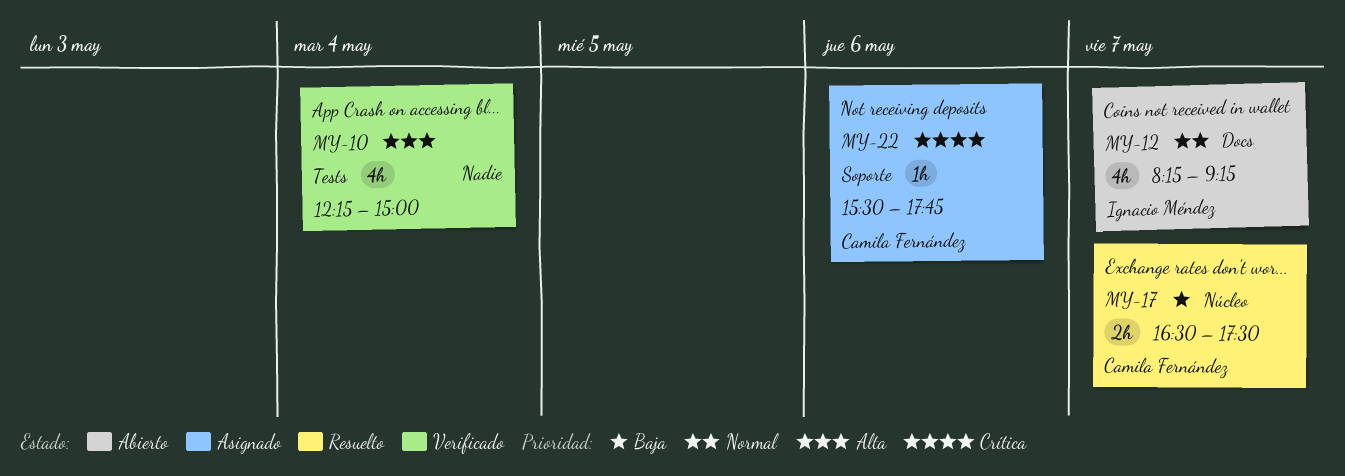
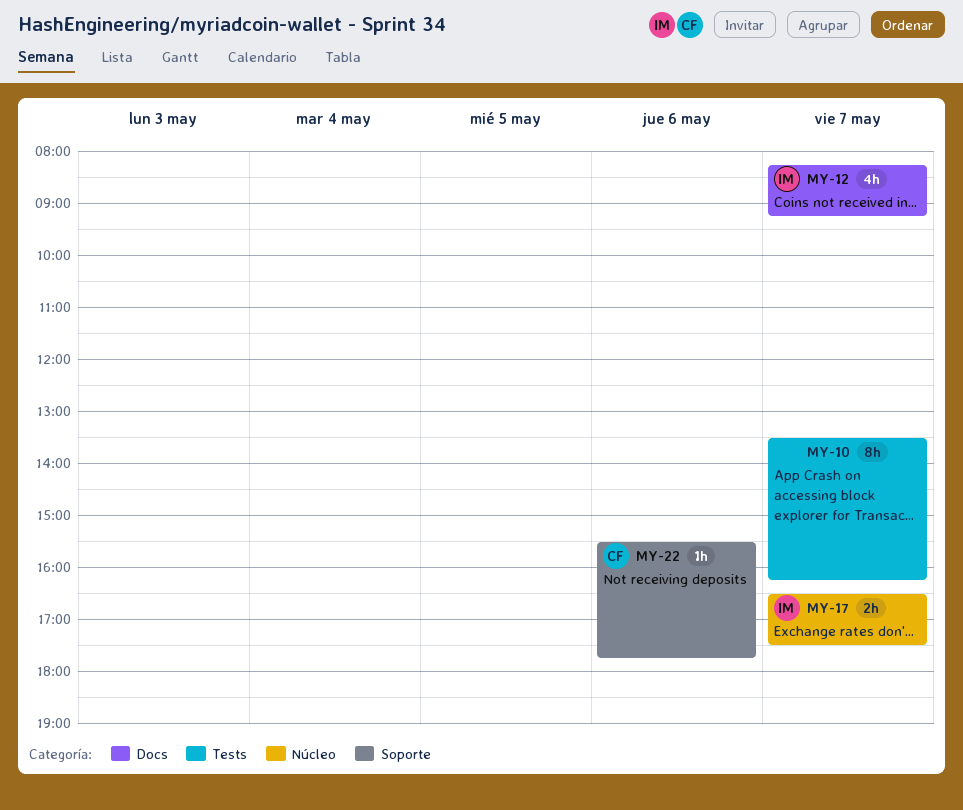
MY-10, estimate: 4h -> 8h
MY-10, day: May 4 -> May 7
MY-10, begins: 12:15 -> 13:30
MY-10, ends: 15:00 -> 16:15
MY-17, owner: Camila Fernández -> Ignacio Méndez

